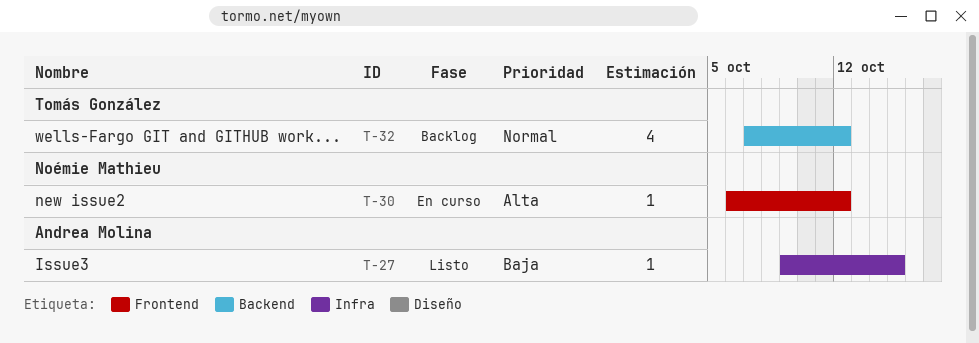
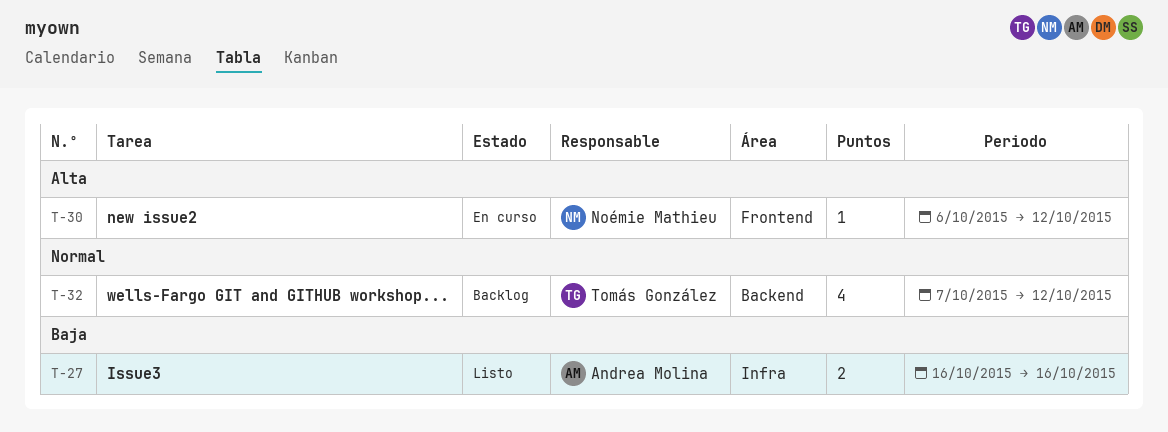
T-27, estimate: 1 -> 2
T-27, start: Oct 9 -> Oct 16
T-27, due: Oct 15 -> Oct 16

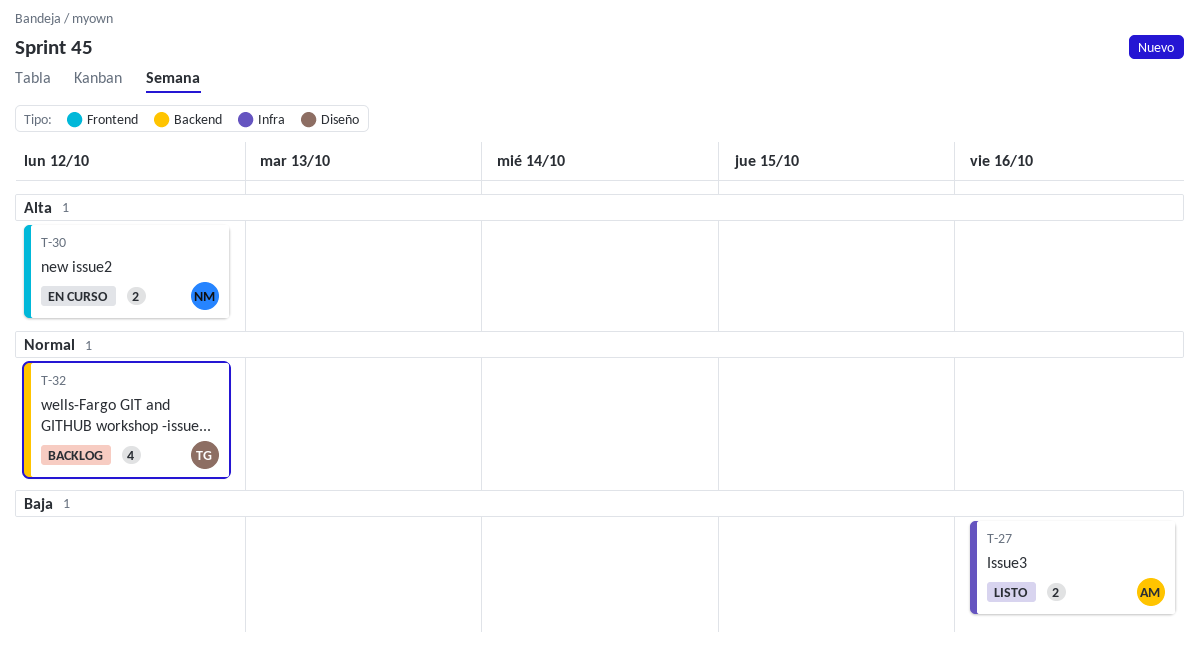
T-30, estimate: 1 -> 2

